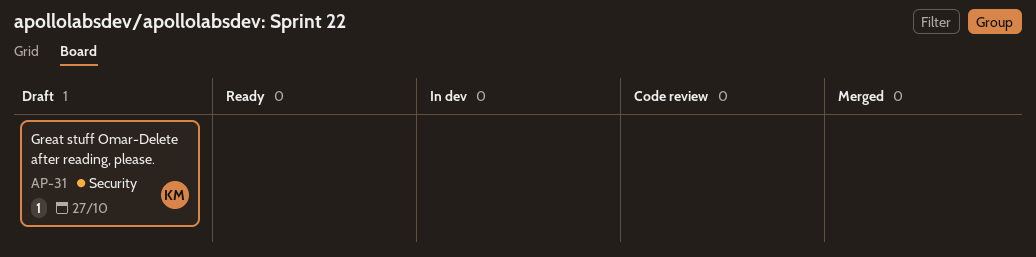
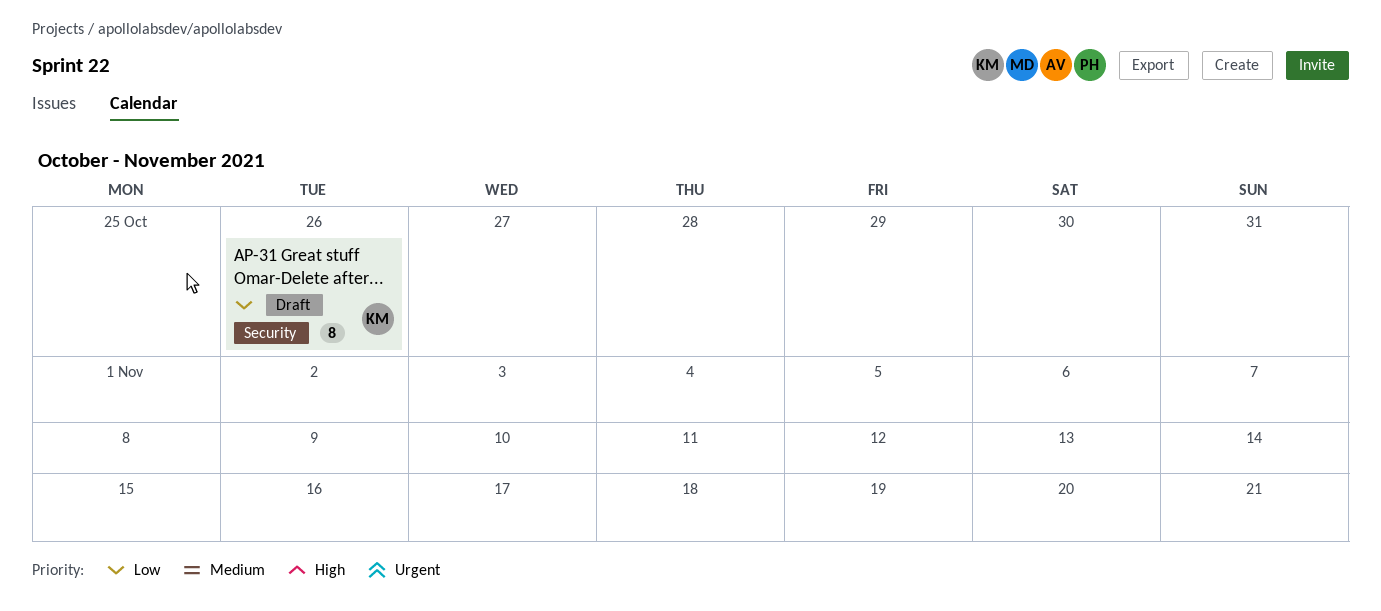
AP-31, estimate: 1 -> 8
AP-31, due: Oct 27 -> Oct 26

